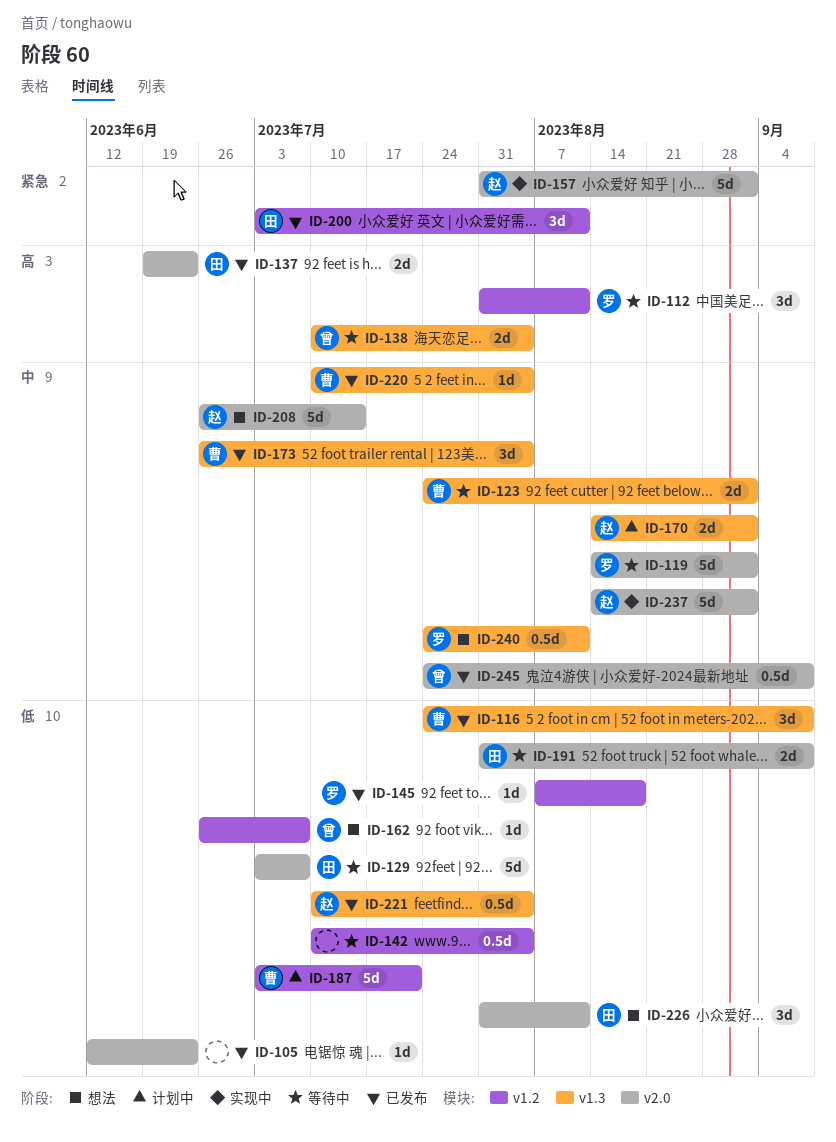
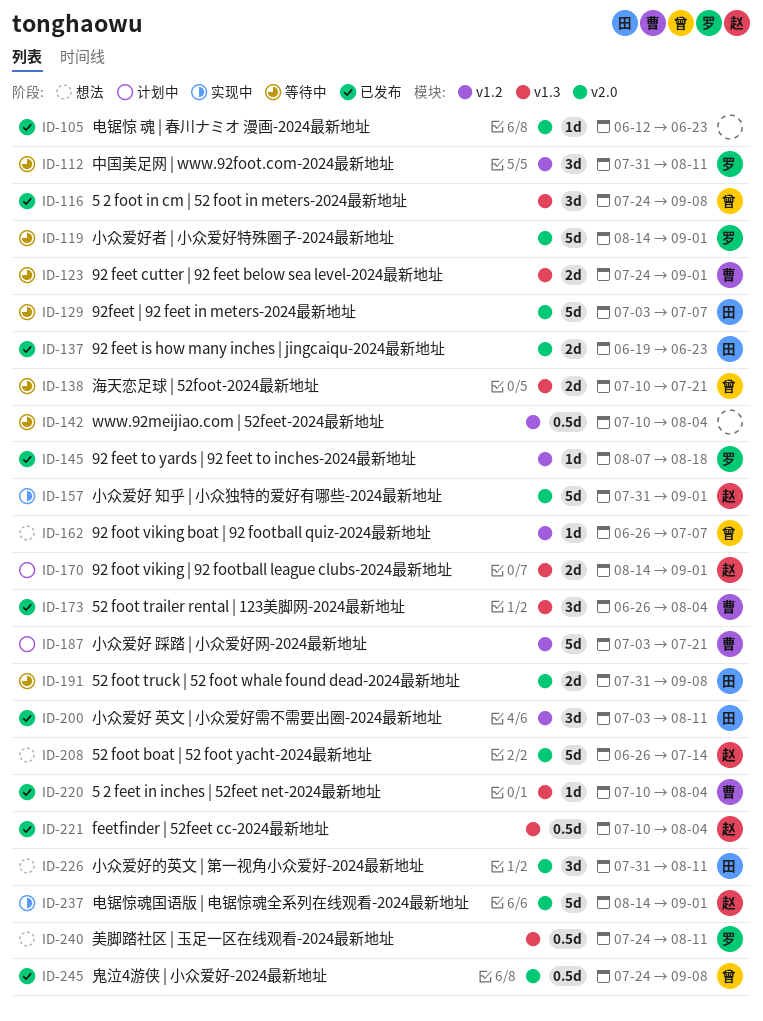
ID-116, owner: 曹 -> 曾
ID-138, due: Aug 4 -> Jul 21

